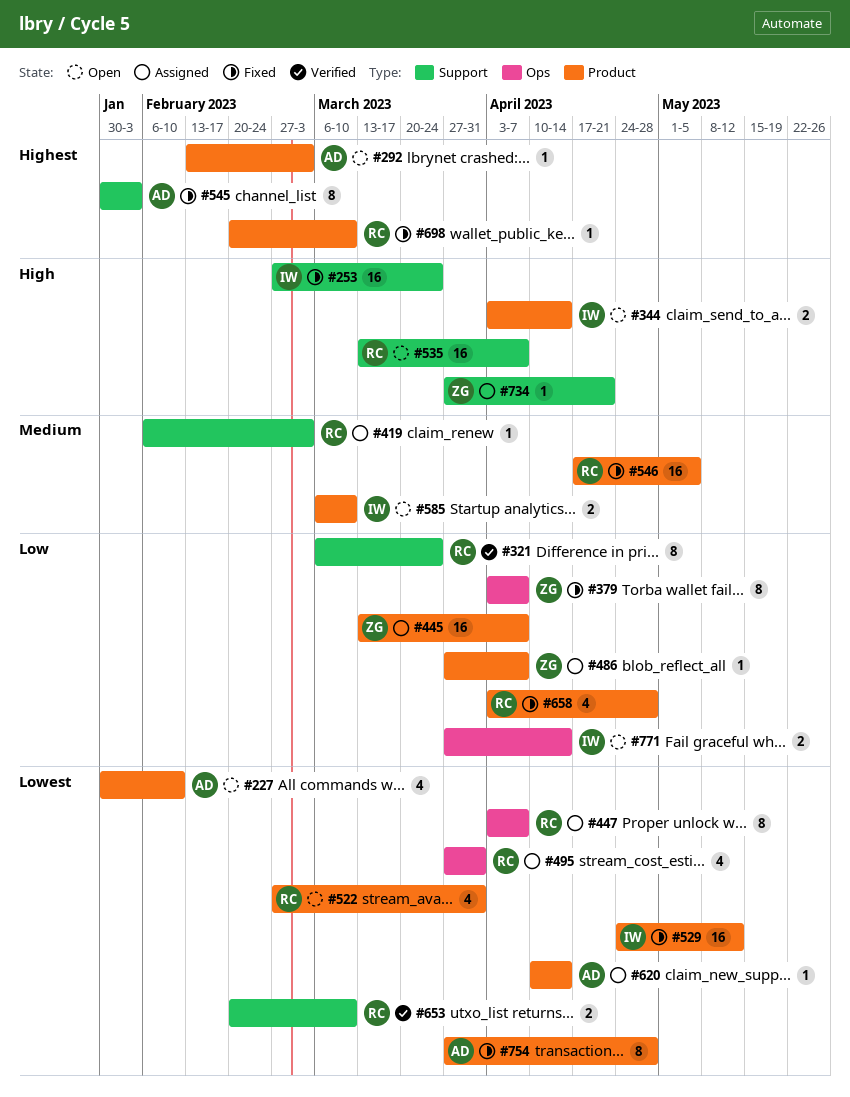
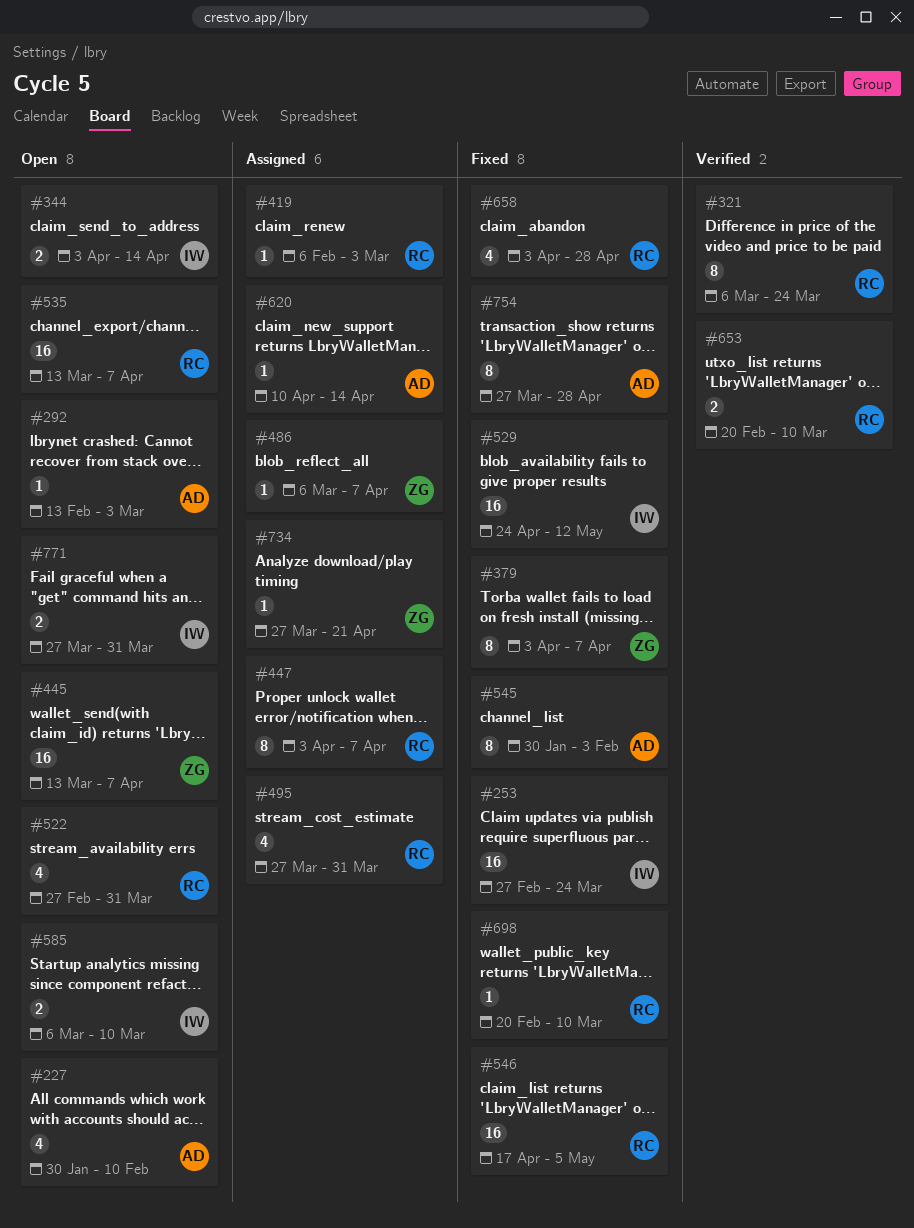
#445, status: Assigned -> Open
#486, start: Mar 27 -> Mar 6
#771, due: Apr 14 -> Mar 31

